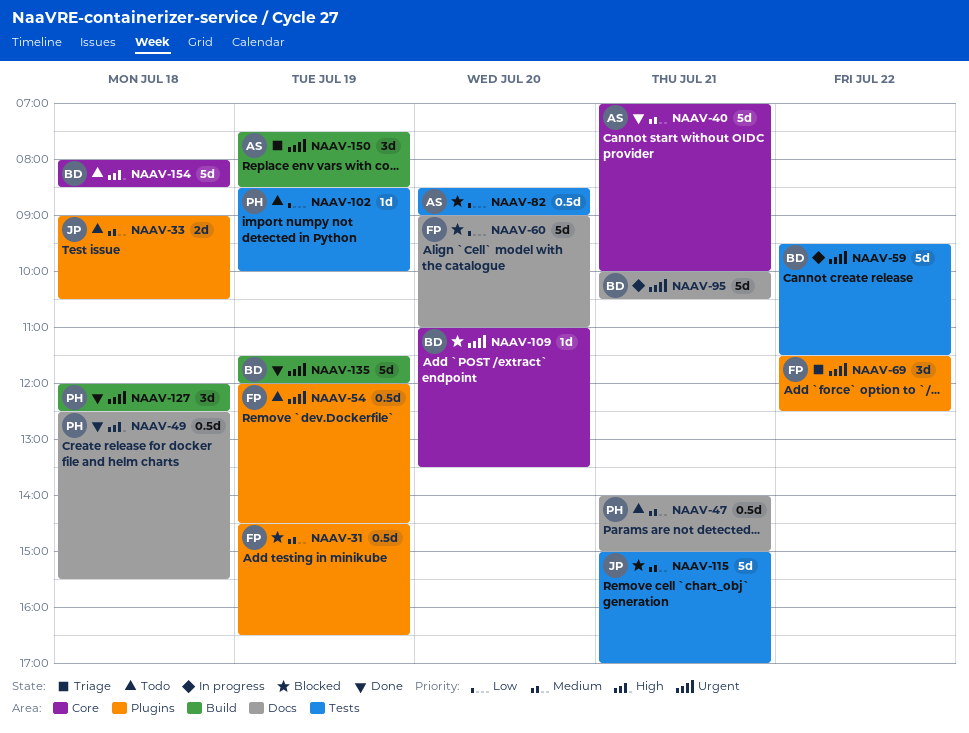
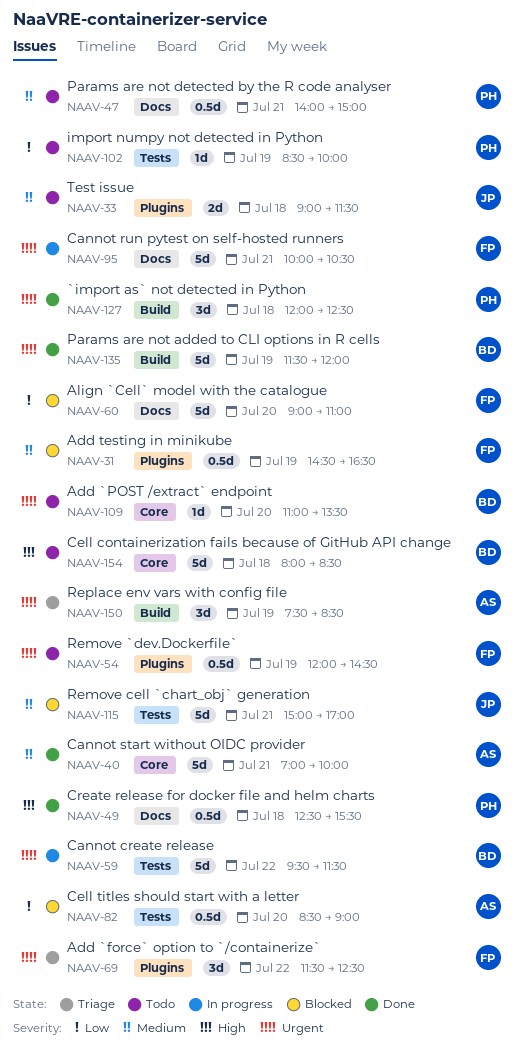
NAAV-33, ends: 10:30 -> 11:30
NAAV-95, owner: BD -> FP
NAAV-109, status: Blocked -> Todo

